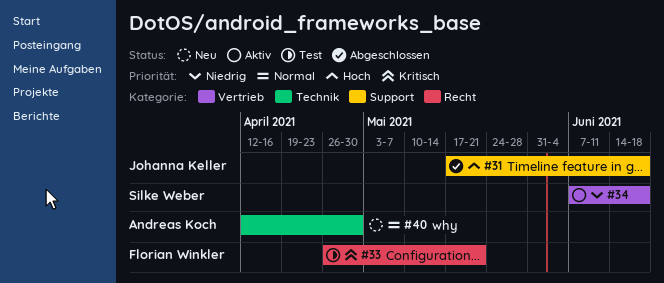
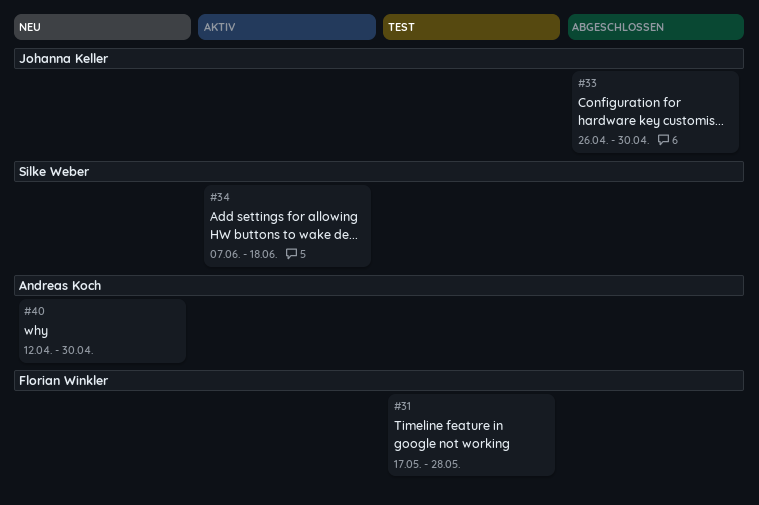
#31, status: Abgeschlossen -> Test
#31, owner: Johanna Keller -> Florian Winkler
#31, due: Jun 18 -> May 28
#33, status: Test -> Abgeschlossen
#33, owner: Florian Winkler -> Johanna Keller
#33, due: May 21 -> Apr 30

